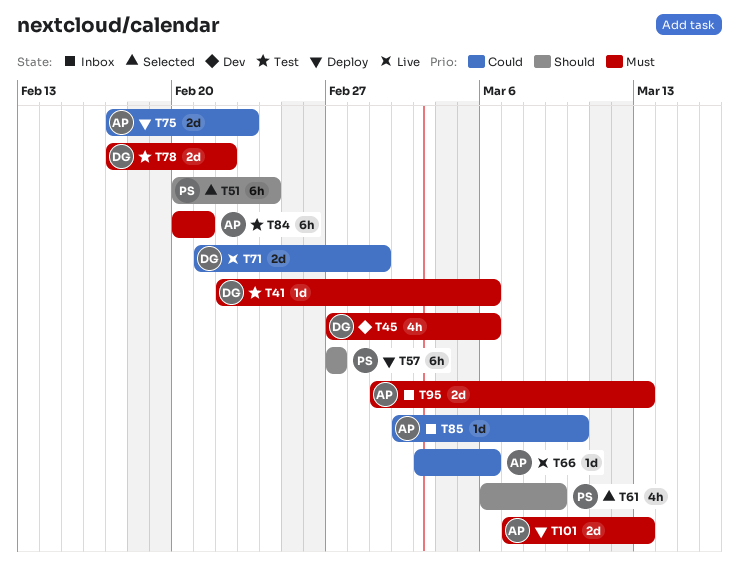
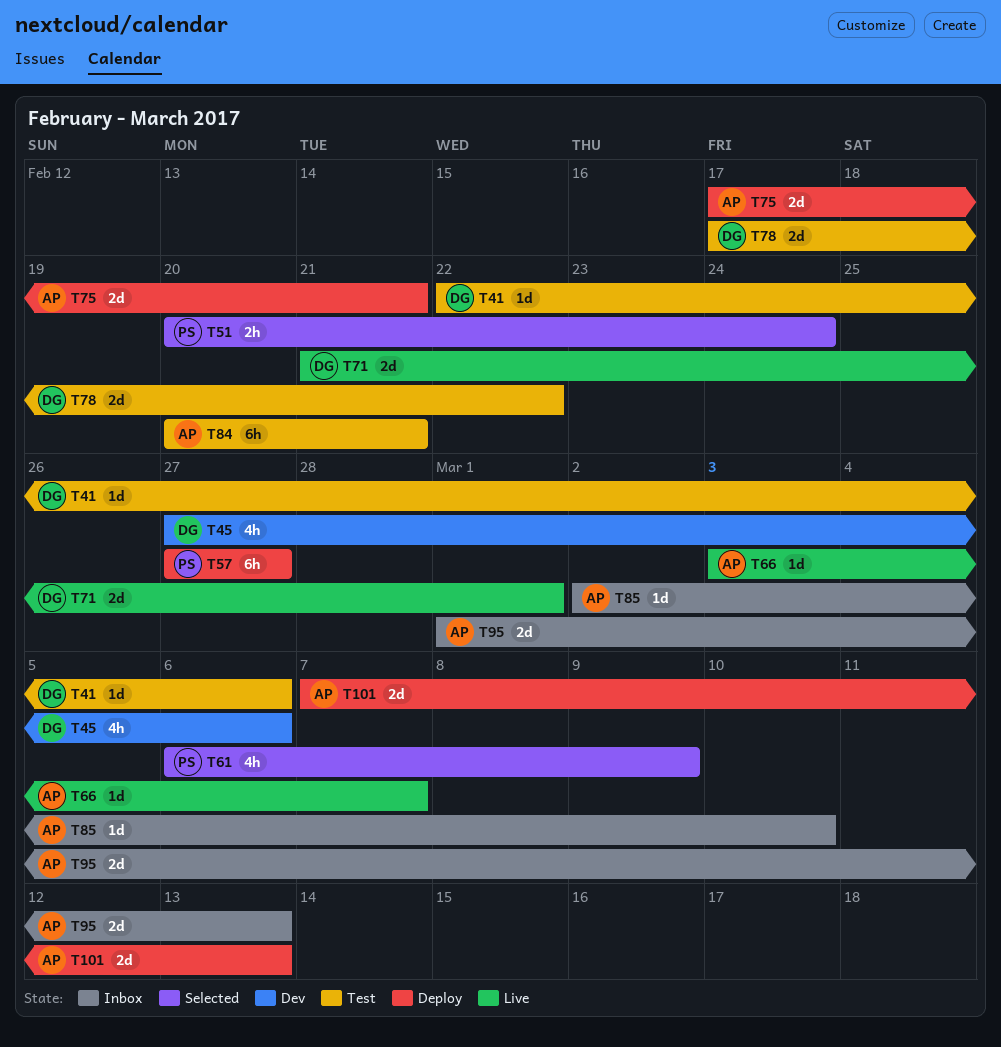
T51, estimate: 6h -> 2h
T66, due: Mar 6 -> Mar 7
T75, due: Feb 23 -> Feb 21

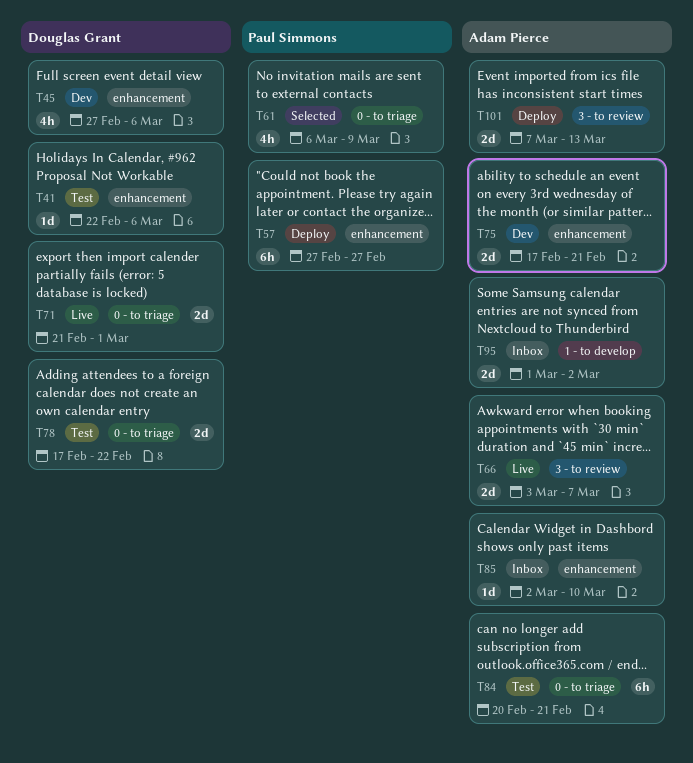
T51: present -> none
T66, estimate: 1d -> 2d
T75, status: Deploy -> Dev
T95, due: Mar 13 -> Mar 2

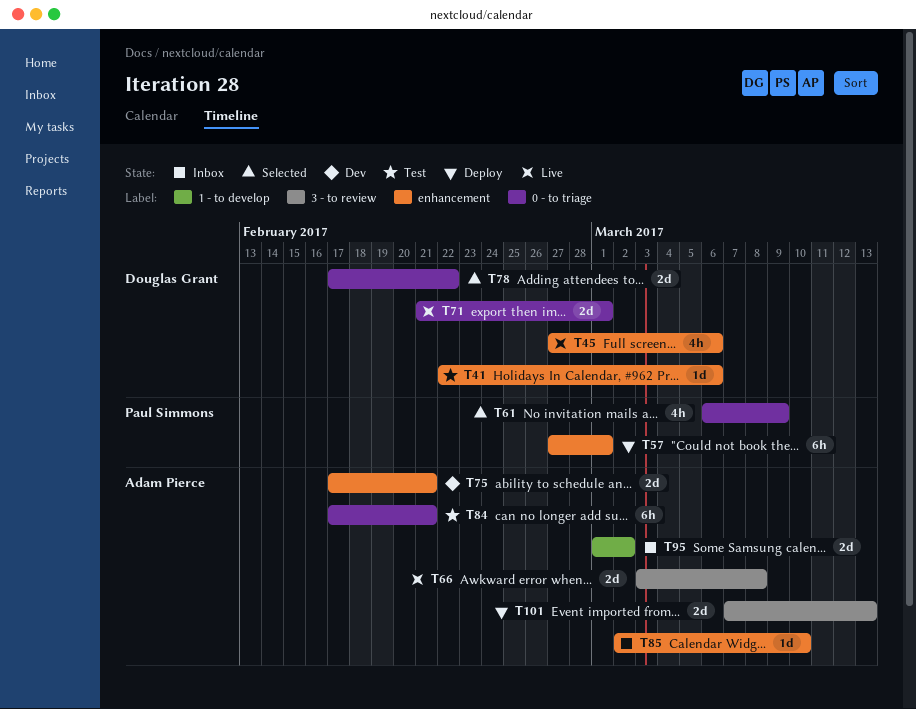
T45, status: Dev -> Live
T57, due: Feb 27 -> Mar 1
T66, due: Mar 7 -> Mar 8
T78, status: Test -> Selected
T84, start: Feb 20 -> Feb 17

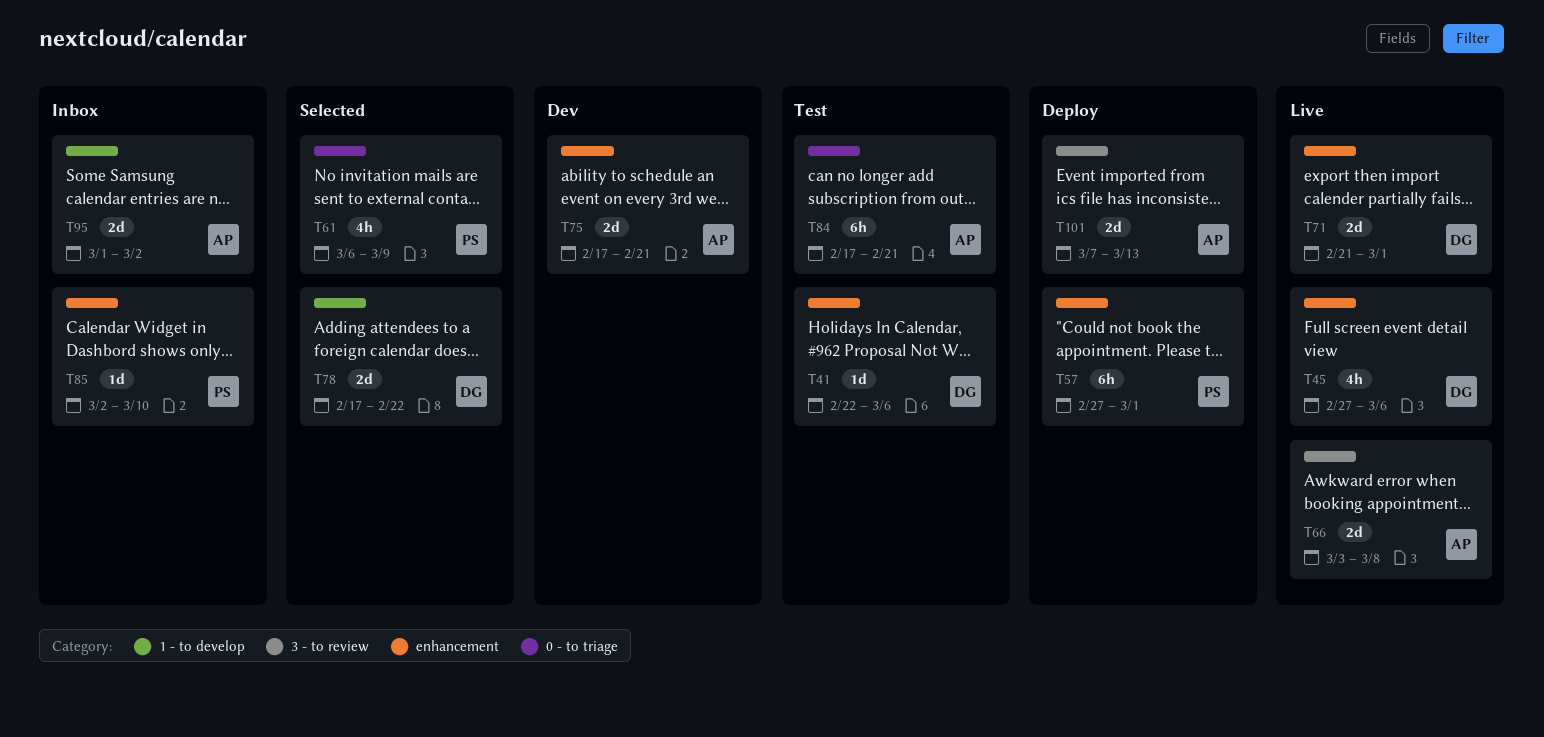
T71, label: 0 - to triage -> enhancement
T78, label: 0 - to triage -> 1 - to develop
T85, owner: Adam Pierce -> Paul Simmons

